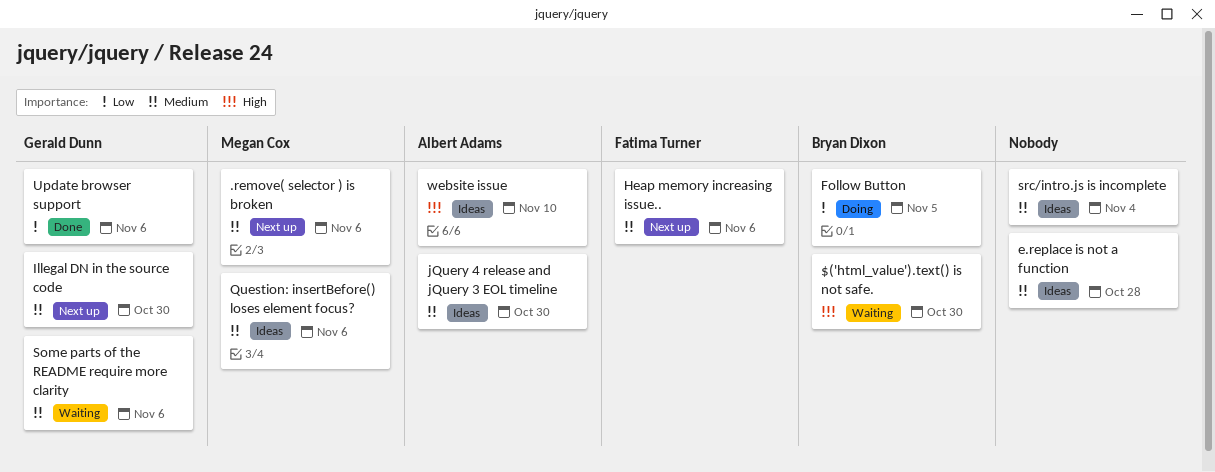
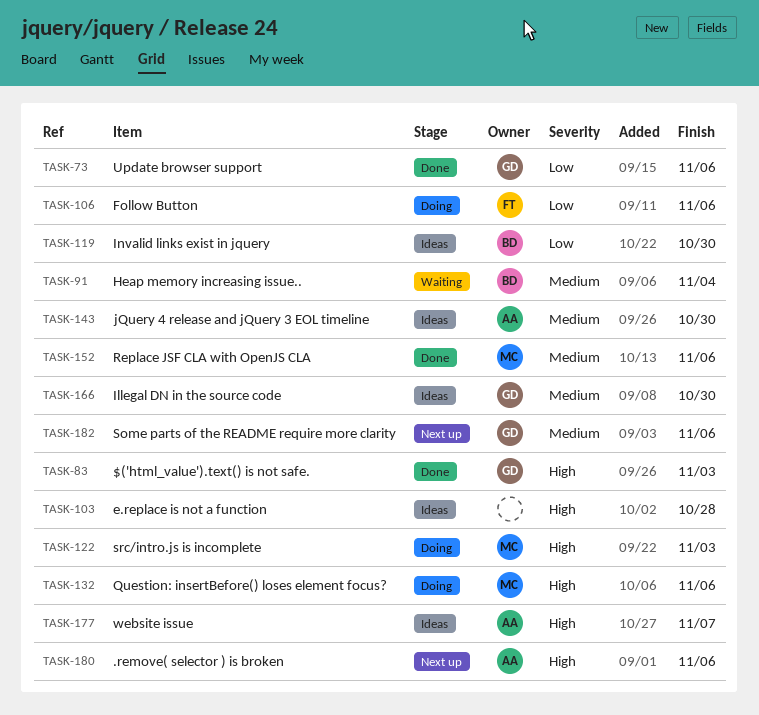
$('html_value').text() is not safe., status: Waiting -> Done
$('html_value').text() is not safe., owner: Bryan Dixon -> Gerald Dunn
$('html_value').text() is not safe., due: Oct 30 -> Nov 3
.remove( selector ) is broken, owner: Megan Cox -> Albert Adams
.remove( selector ) is broken, priority: Medium -> High
e.replace is not a function, priority: Medium -> High
Follow Button, owner: Bryan Dixon -> Fatima Turner
Follow Button, due: Nov 5 -> Nov 6
Heap memory increasing issue.., status: Next up -> Waiting
Heap memory increasing issue.., owner: Fatima Turner -> Bryan Dixon
Heap memory increasing issue.., due: Nov 6 -> Nov 4
Illegal DN in the source code, status: Next up -> Ideas
Invalid links exist in jquery: none -> present
Question: insertBefore() loses element focus?, status: Ideas -> Doing
Question: insertBefore() loses element focus?, priority: Medium -> High
Replace JSF CLA with OpenJS CLA: none -> present
Some parts of the README require more clarity, status: Waiting -> Next up
src/intro.js is incomplete, status: Ideas -> Doing
src/intro.js is incomplete, owner: none -> Megan Cox
src/intro.js is incomplete, priority: Medium -> High
src/intro.js is incomplete, due: Nov 4 -> Nov 3
website issue, due: Nov 10 -> Nov 7

